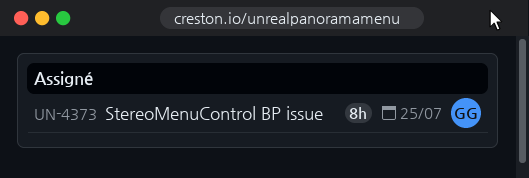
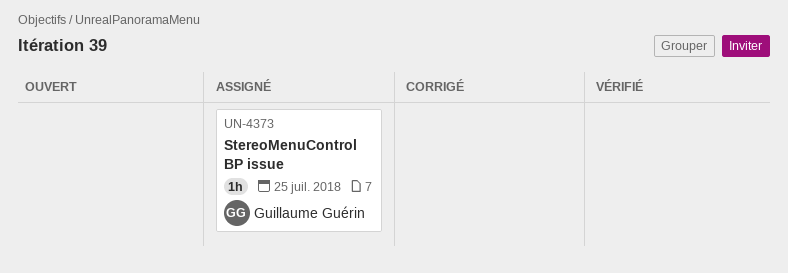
UN-4373, estimate: 8h -> 1h

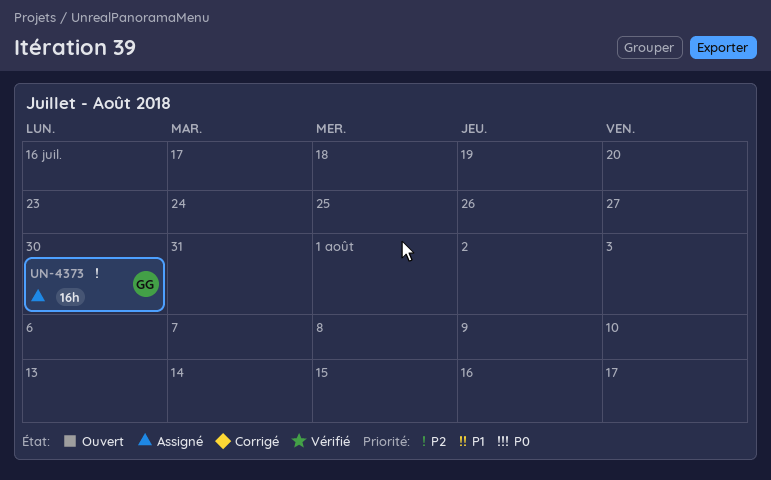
UN-4373, estimate: 1h -> 16h
UN-4373, due: Jul 25 -> Jul 30

